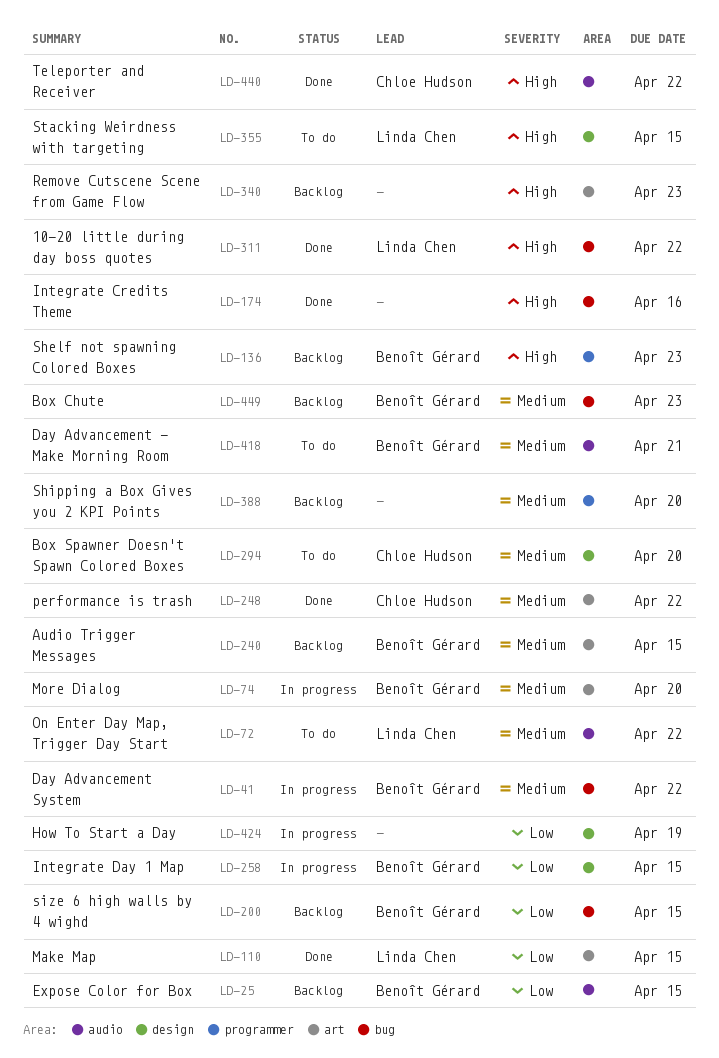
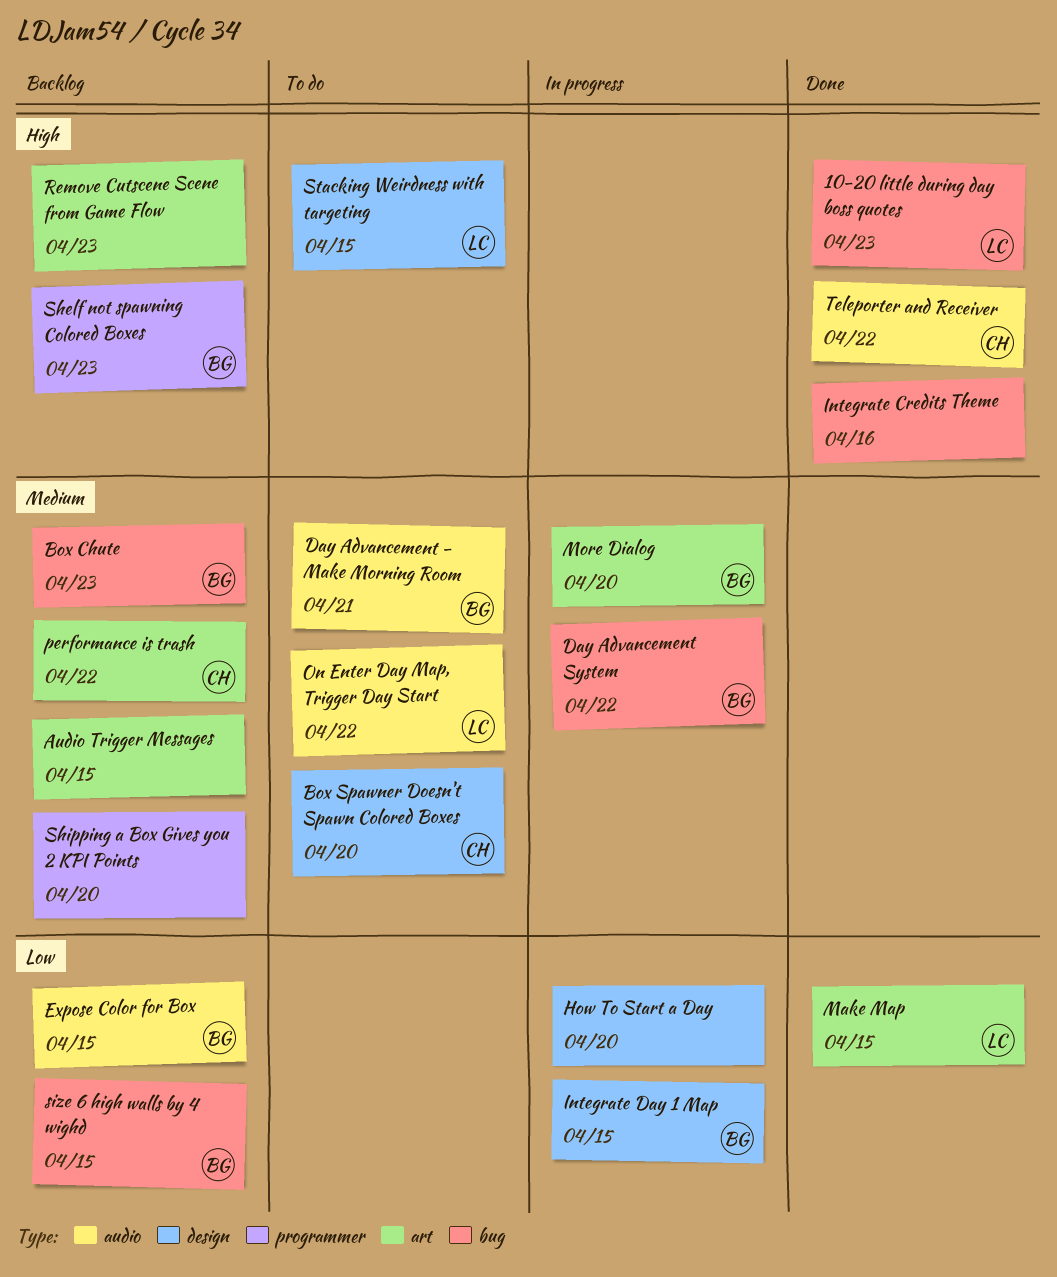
10-20 little during day boss quotes, due: Apr 22 -> Apr 23
Audio Trigger Messages, owner: Benoît Gérard -> none
How To Start a Day, due: Apr 19 -> Apr 20
performance is trash, status: Done -> Backlog

